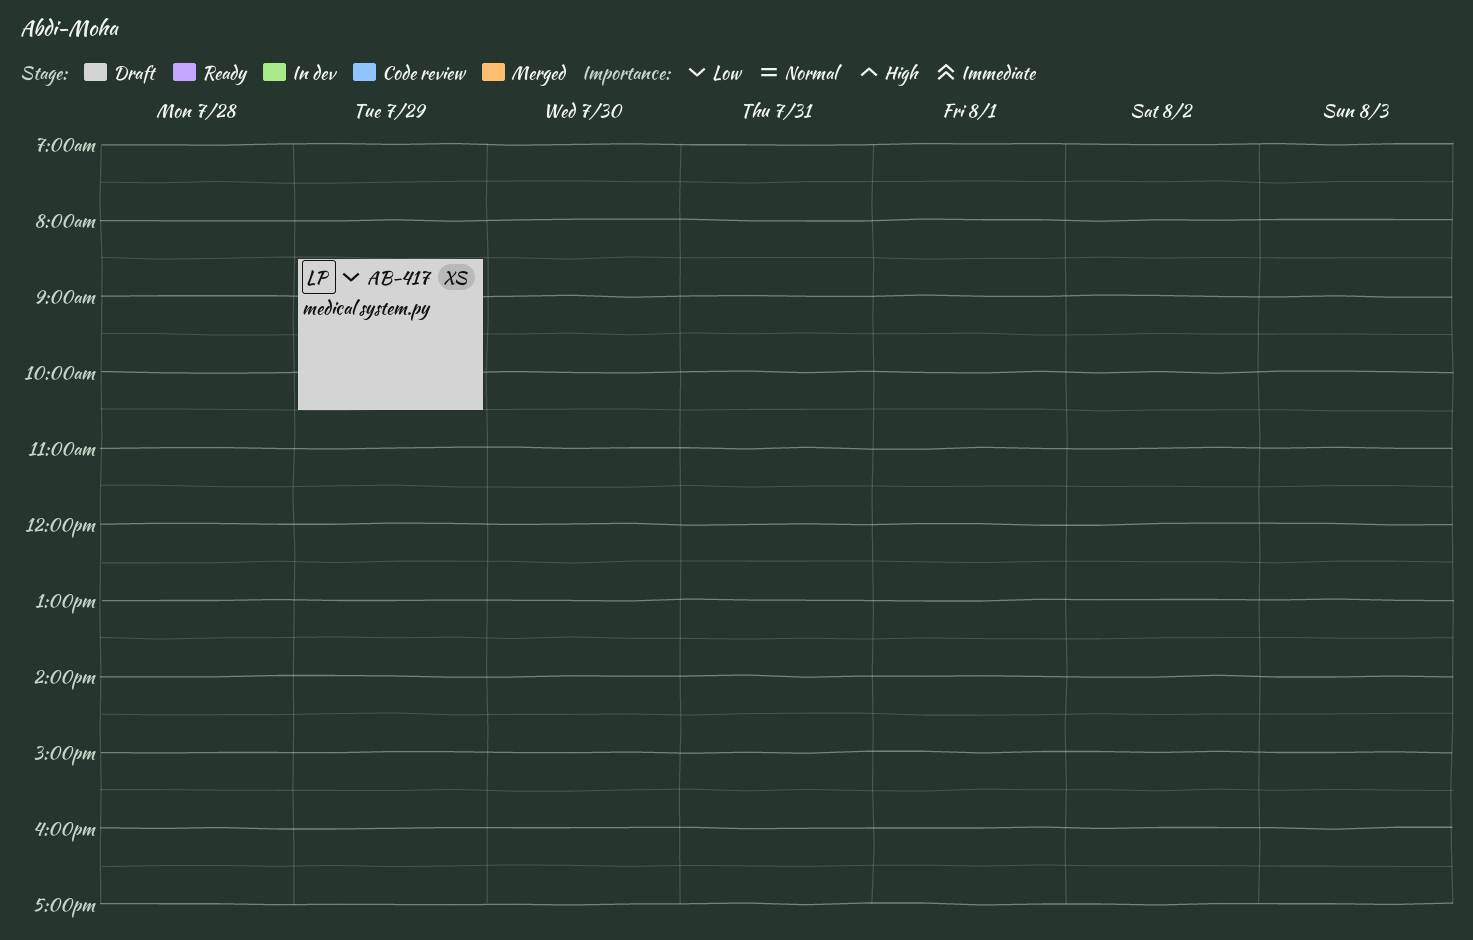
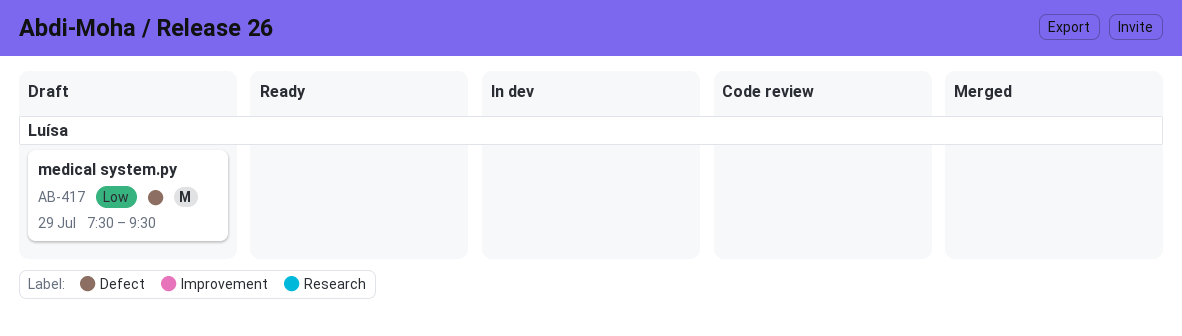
AB-417, estimate: XS -> M
AB-417, begins: 08:30 -> 07:30
AB-417, ends: 10:30 -> 09:30

